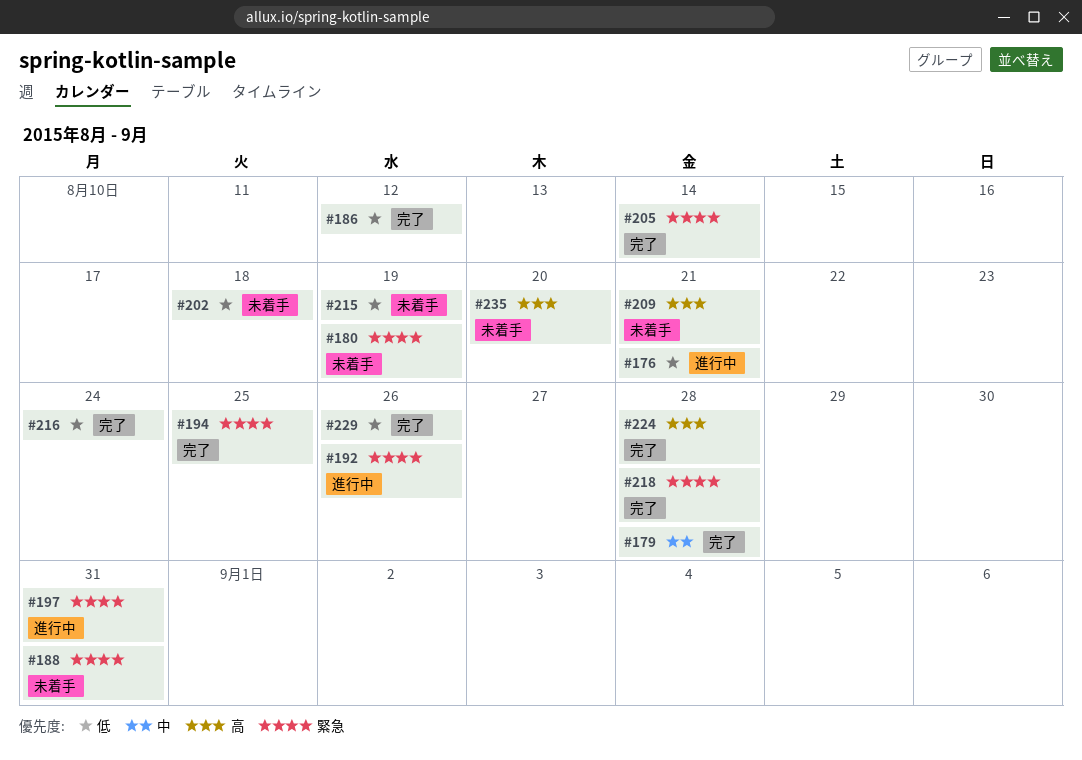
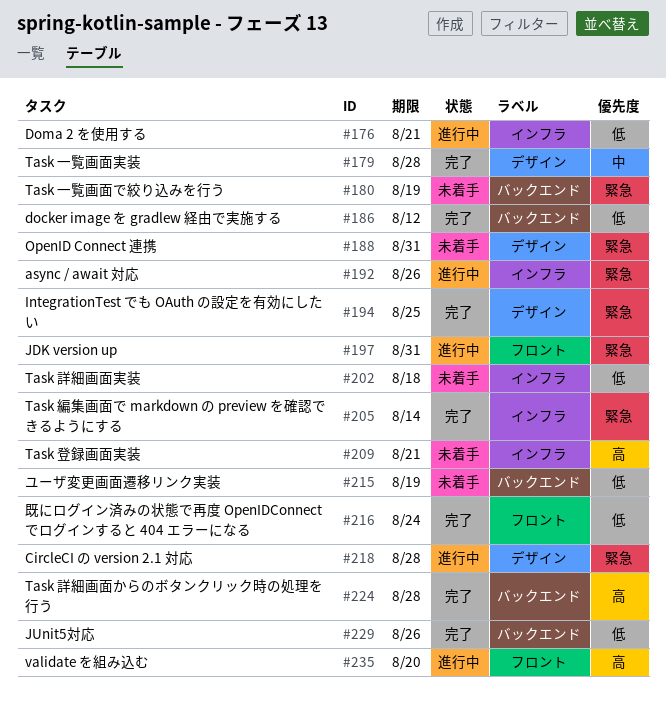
#218, status: 完了 -> 進行中
#235, status: 未着手 -> 進行中

